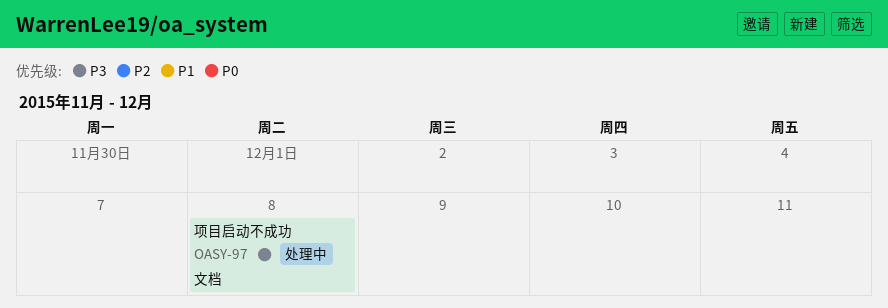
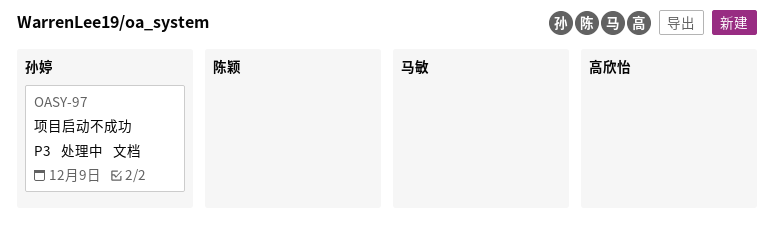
OASY-97, due: Dec 8 -> Dec 9

